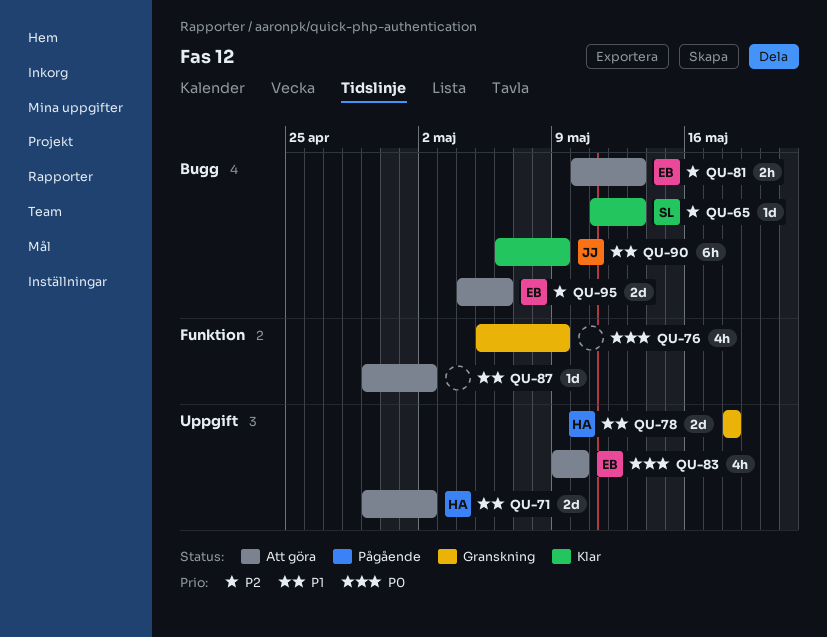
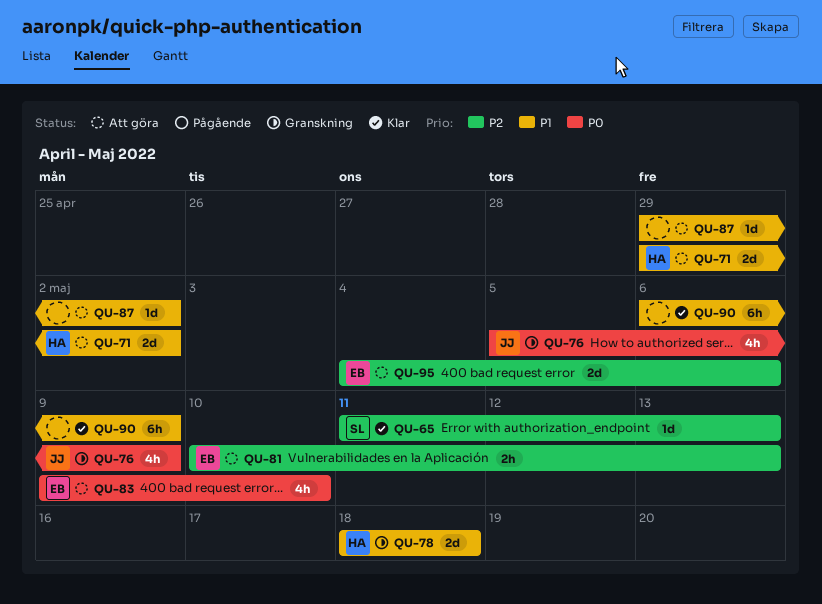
QU-76, owner: none -> JJ
QU-90, owner: JJ -> none

